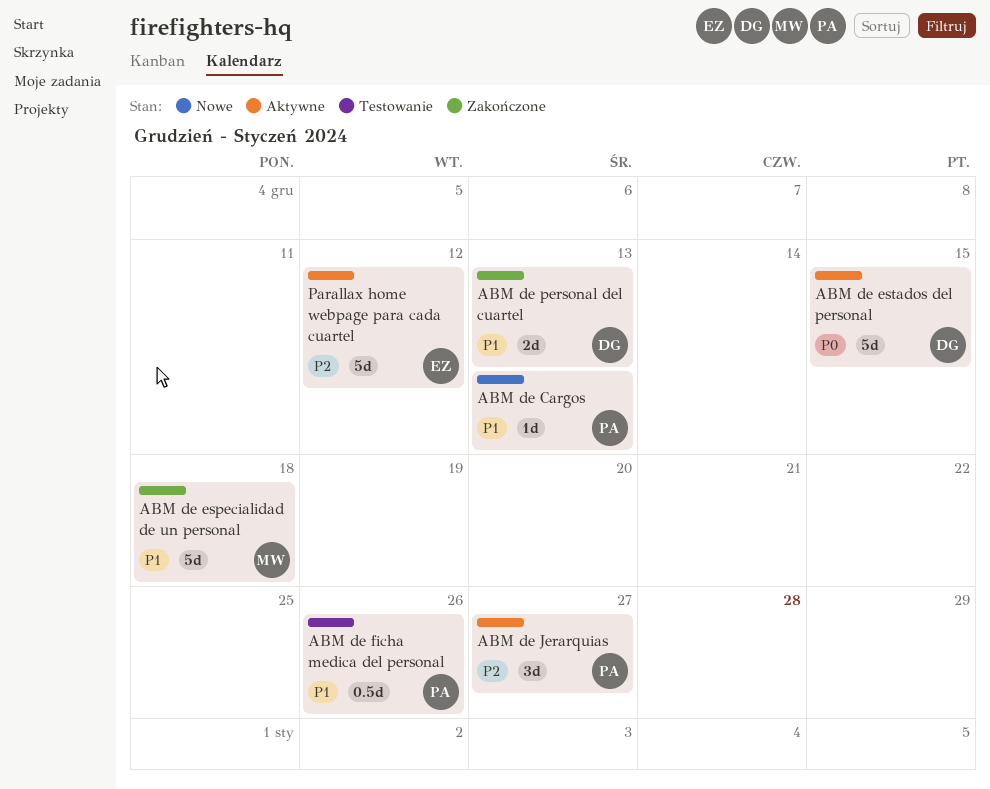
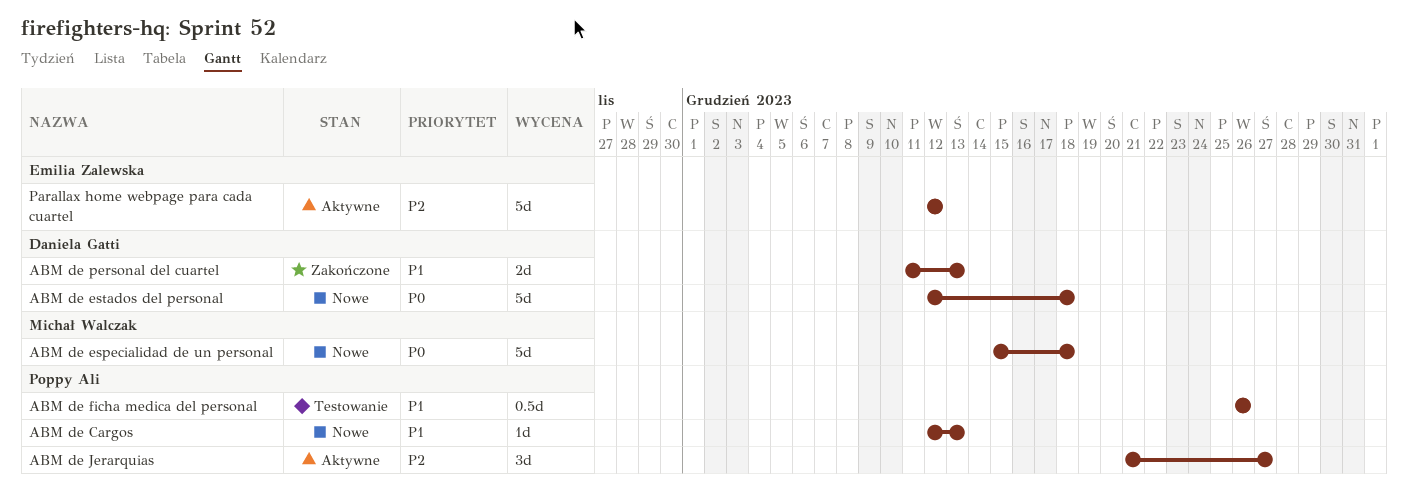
ABM de especialidad de un personal, status: Zakończone -> Nowe
ABM de especialidad de un personal, priority: P1 -> P0
ABM de estados del personal, status: Aktywne -> Nowe
ABM de estados del personal, due: Dec 15 -> Dec 18

